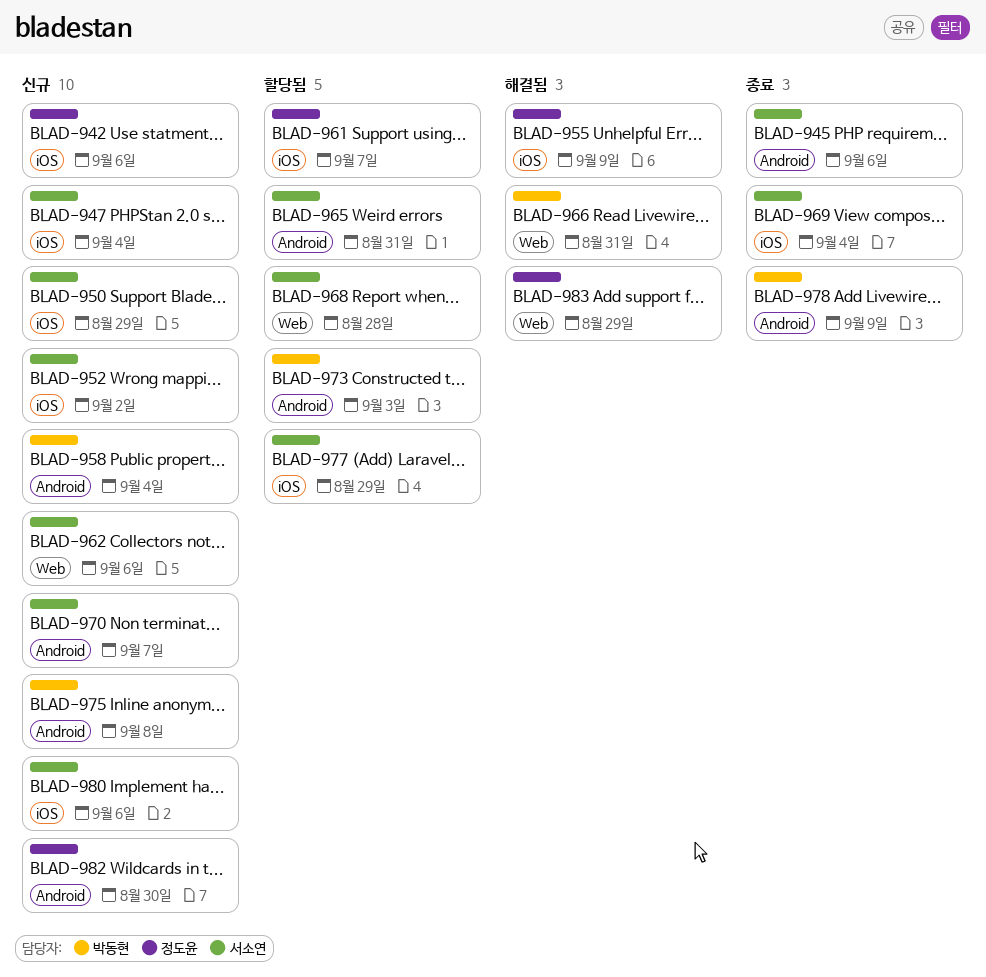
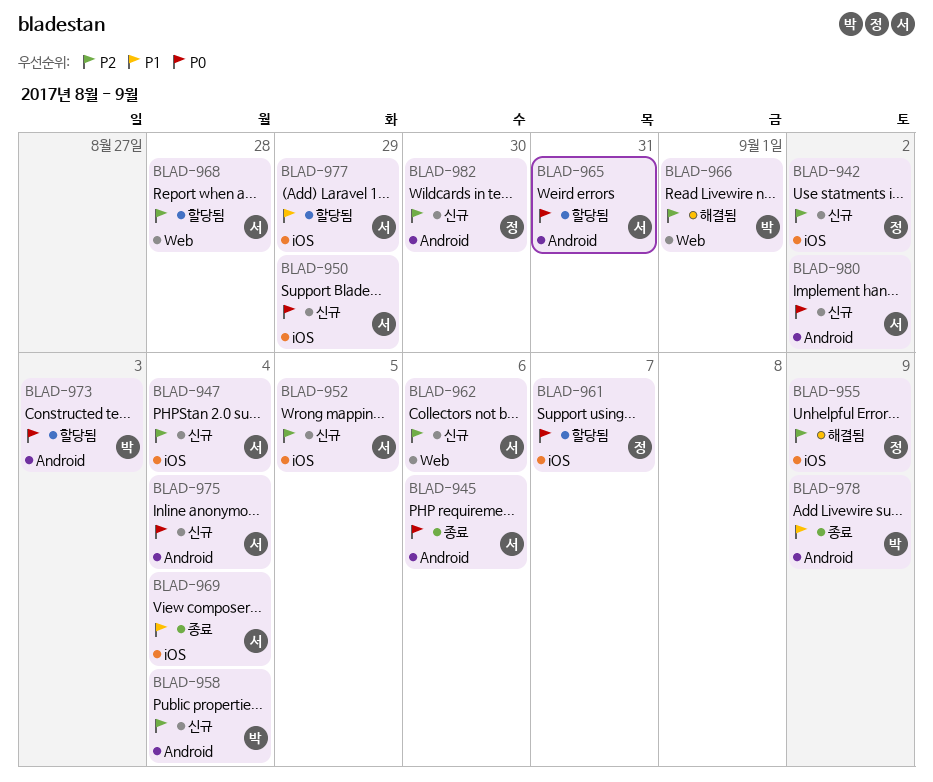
BLAD-942, due: Sep 6 -> Sep 2
BLAD-952, due: Sep 2 -> Sep 5
BLAD-966, due: Aug 31 -> Sep 1
BLAD-970: present -> none
BLAD-975, owner: 박동현 -> 서소연
BLAD-975, due: Sep 8 -> Sep 4
BLAD-980, label: iOS -> Android
BLAD-980, due: Sep 6 -> Sep 2
BLAD-983: present -> none

